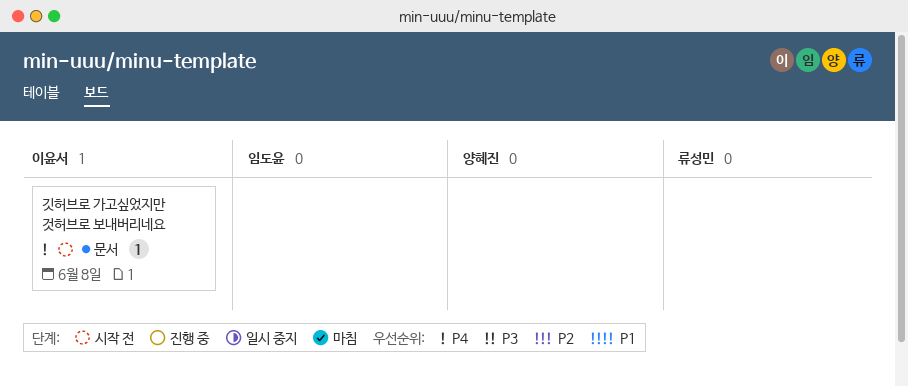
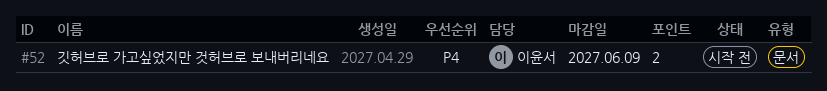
깃허브로 가고싶었지만 것허브로 보내버리네요, estimate: 1 -> 2
깃허브로 가고싶었지만 것허브로 보내버리네요, due: Jun 8 -> Jun 9

